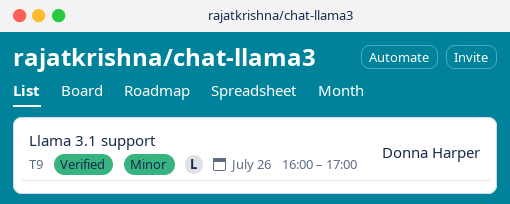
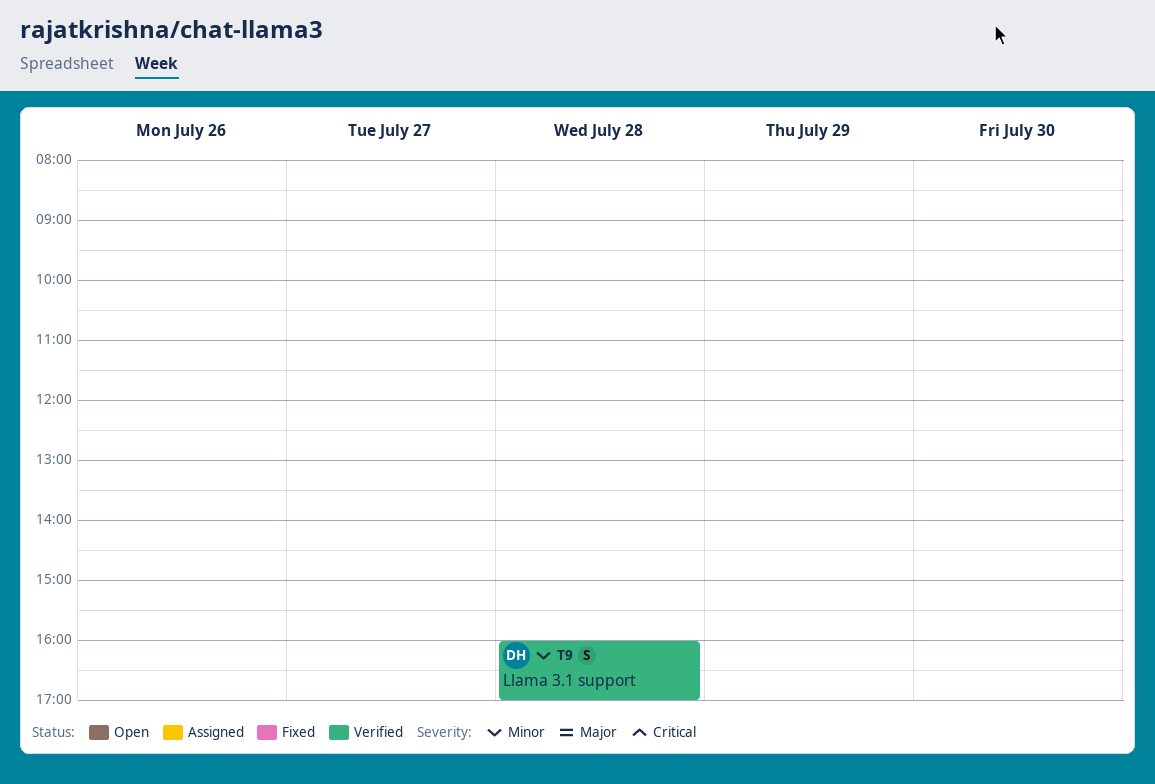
T9, estimate: L -> S
T9, day: Jul 26 -> Jul 28

